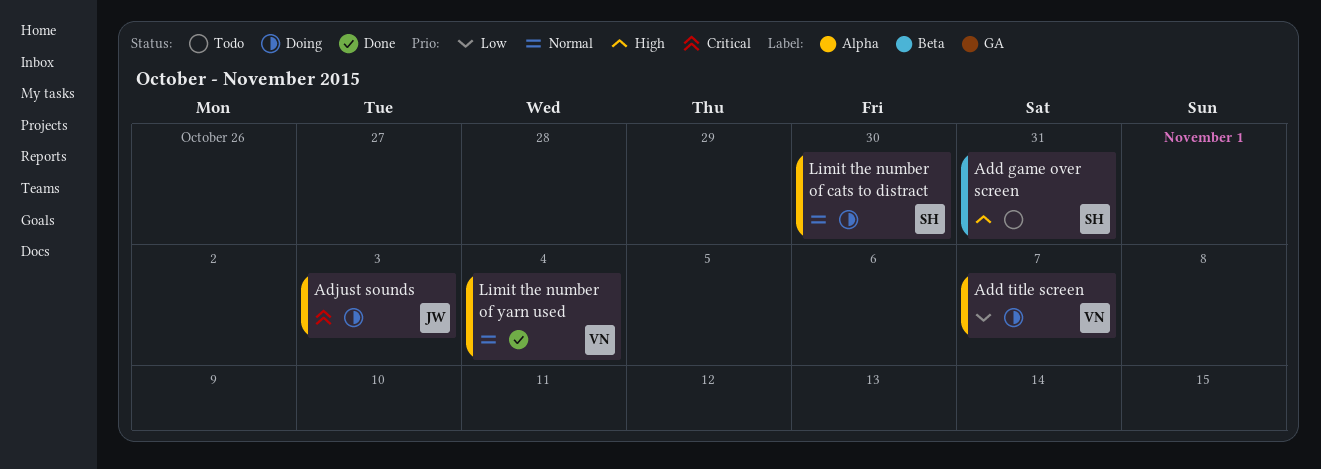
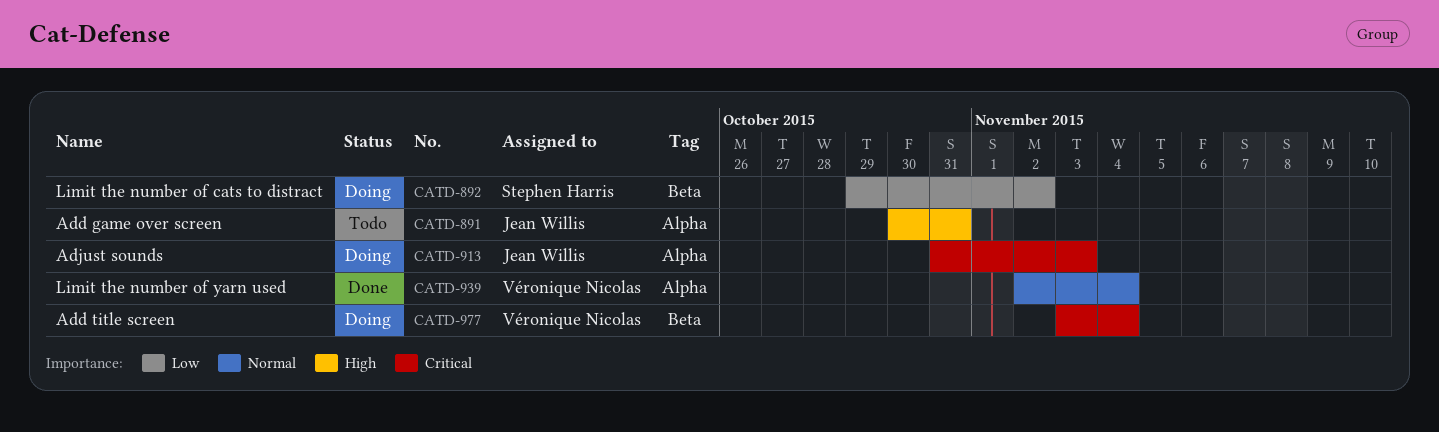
Add game over screen, owner: Stephen Harris -> Jean Willis
Add game over screen, label: Beta -> Alpha
Add title screen, priority: Low -> Critical
Add title screen, label: Alpha -> Beta
Add title screen, due: Nov 7 -> Nov 4
Limit the number of cats to distract, priority: Normal -> Low
Limit the number of cats to distract, label: Alpha -> Beta
Limit the number of cats to distract, due: Oct 30 -> Nov 2

